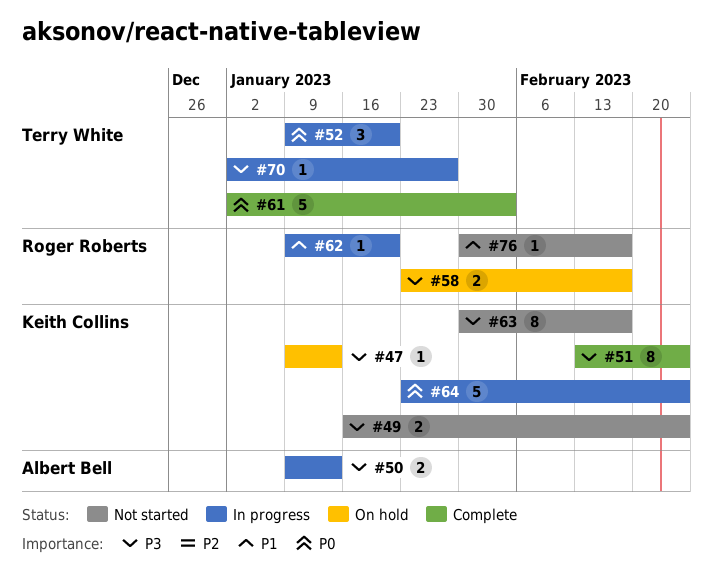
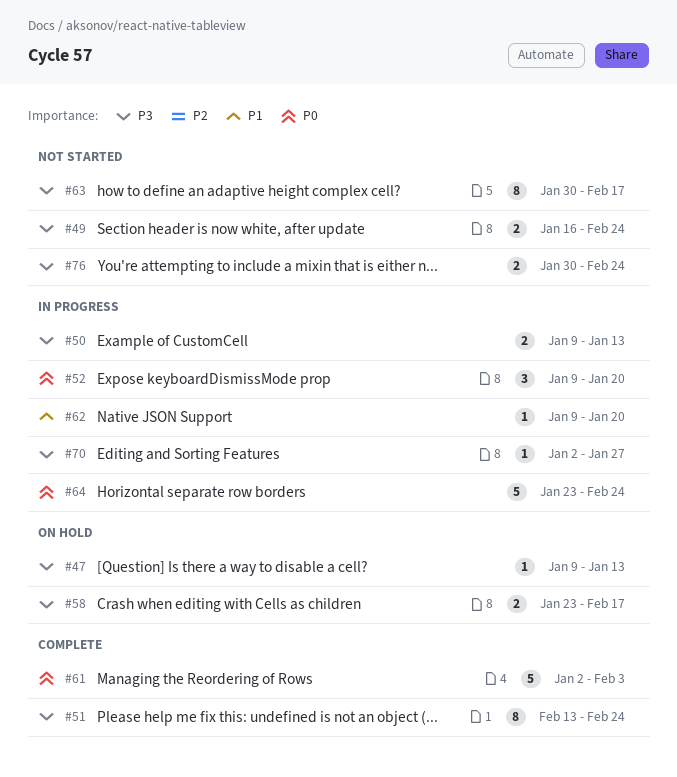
#76, priority: P1 -> P3
#76, estimate: 1 -> 2
#76, due: Feb 17 -> Feb 24

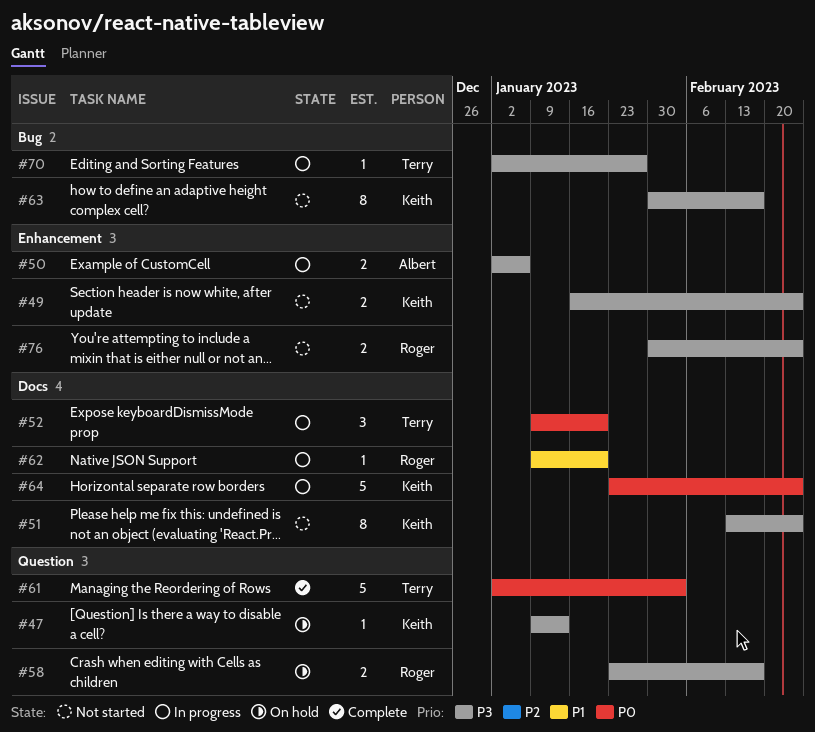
#50, start: Jan 9 -> Jan 2
#50, due: Jan 13 -> Jan 6
#51, status: Complete -> Not started

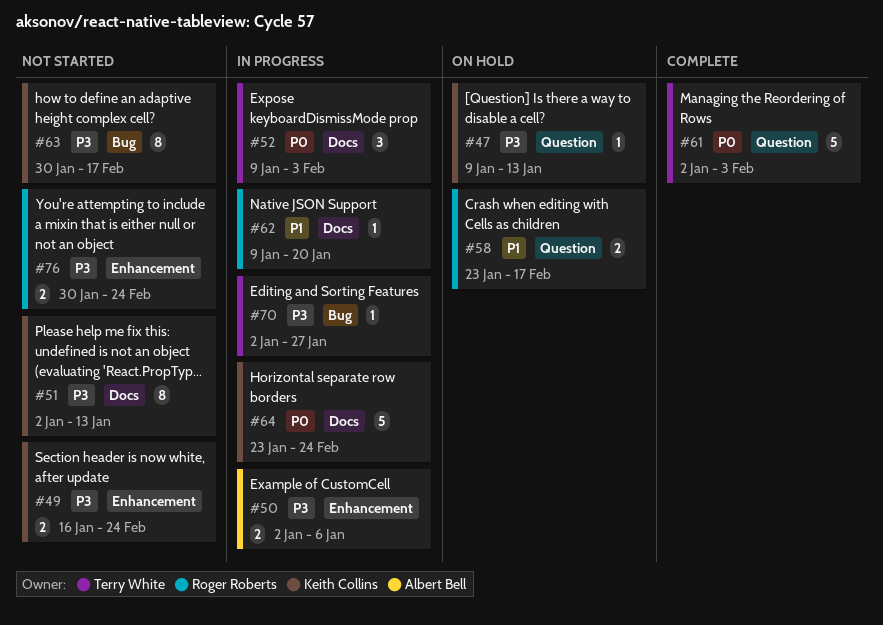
#51, start: Feb 13 -> Jan 2
#51, due: Feb 24 -> Jan 13
#52, due: Jan 20 -> Feb 3
#58, priority: P3 -> P1

